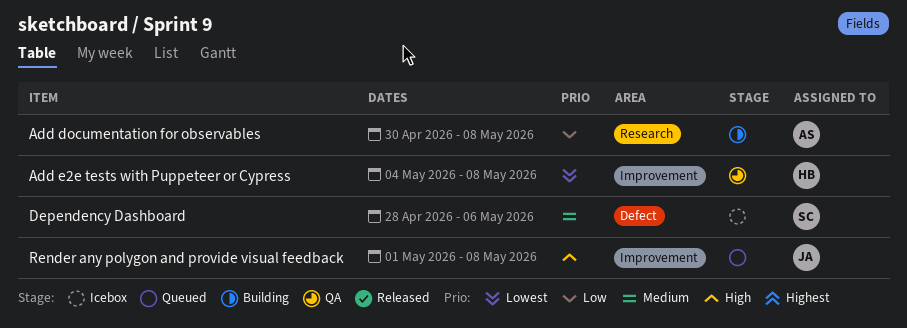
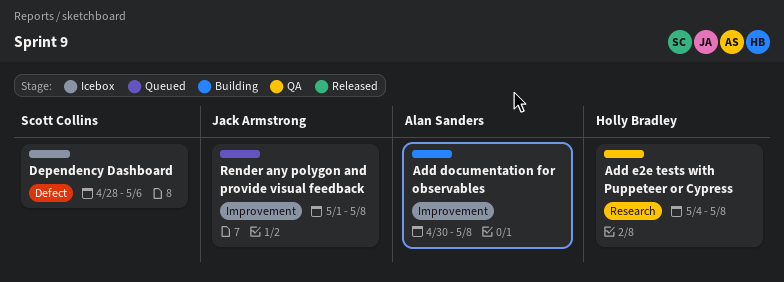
Add documentation for observables, label: Research -> Improvement
Add e2e tests with Puppeteer or Cypress, label: Improvement -> Research

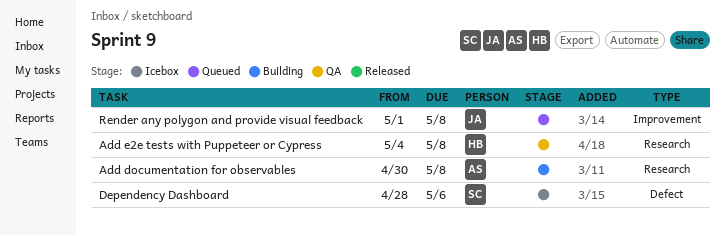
Add documentation for observables, label: Improvement -> Research

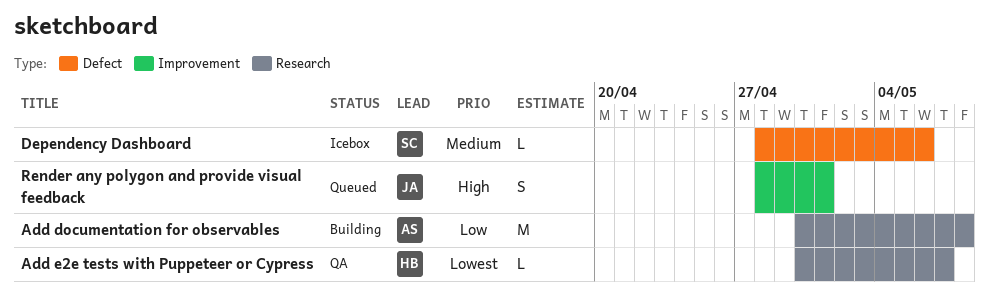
Add e2e tests with Puppeteer or Cypress, start: May 4 -> Apr 30
Add e2e tests with Puppeteer or Cypress, due: May 8 -> May 7
Render any polygon and provide visual feedback, start: May 1 -> Apr 28
Render any polygon and provide visual feedback, due: May 8 -> May 1

